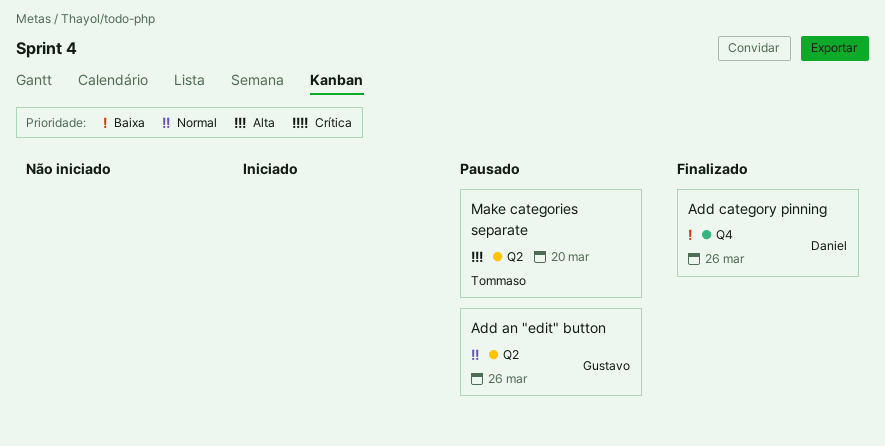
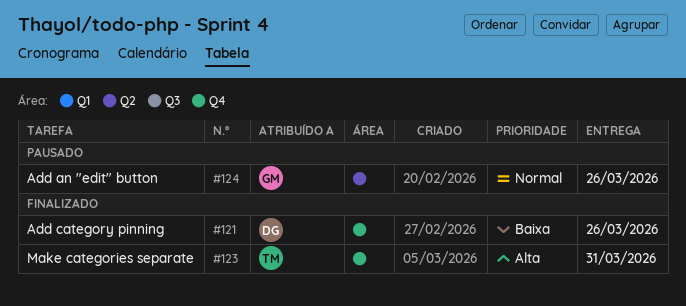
Make categories separate, status: Pausado -> Finalizado
Make categories separate, label: Q2 -> Q4
Make categories separate, due: Mar 20 -> Mar 31

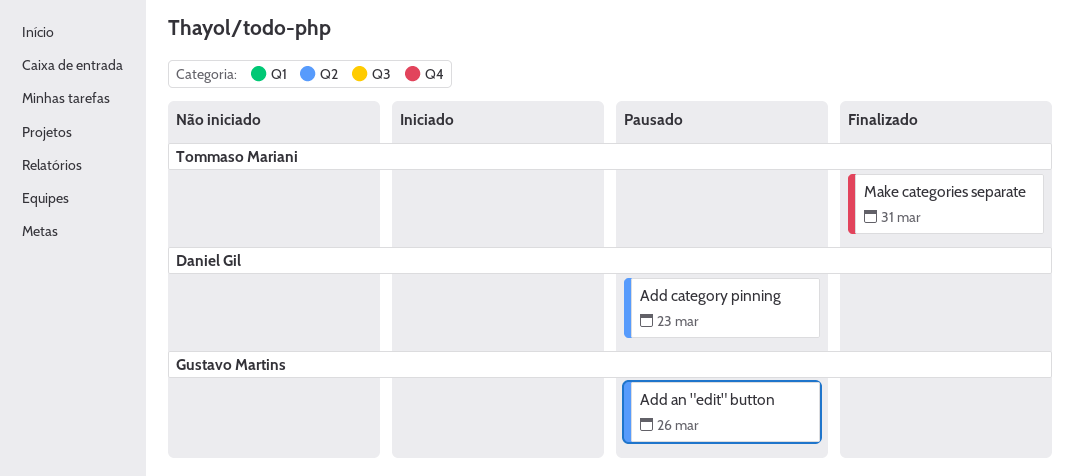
Add category pinning, status: Finalizado -> Pausado
Add category pinning, label: Q4 -> Q2
Add category pinning, due: Mar 26 -> Mar 23

